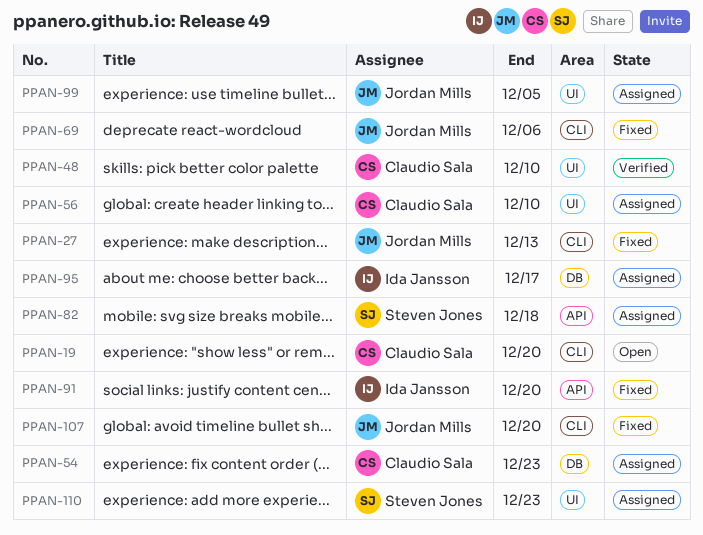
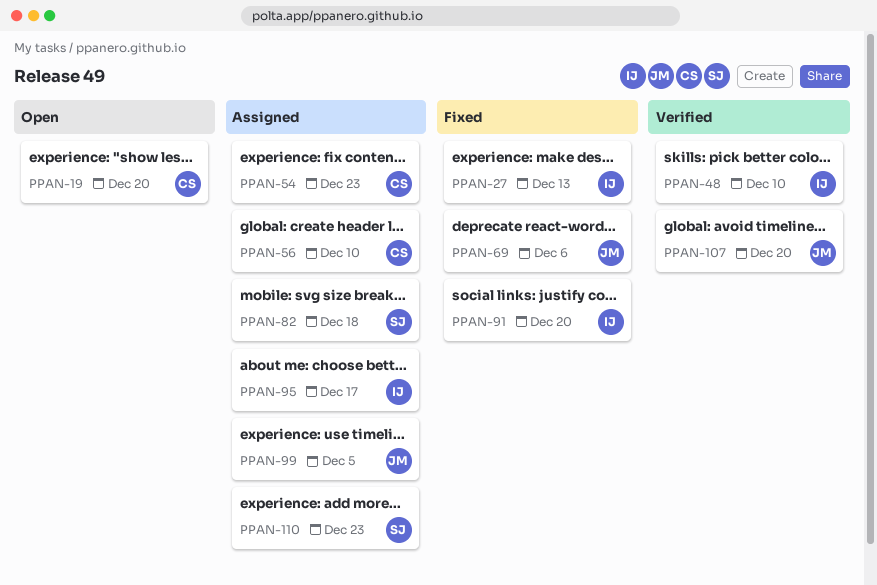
PPAN-27, owner: Jordan Mills -> Ida Jansson
PPAN-48, owner: Claudio Sala -> Ida Jansson
PPAN-107, status: Fixed -> Verified

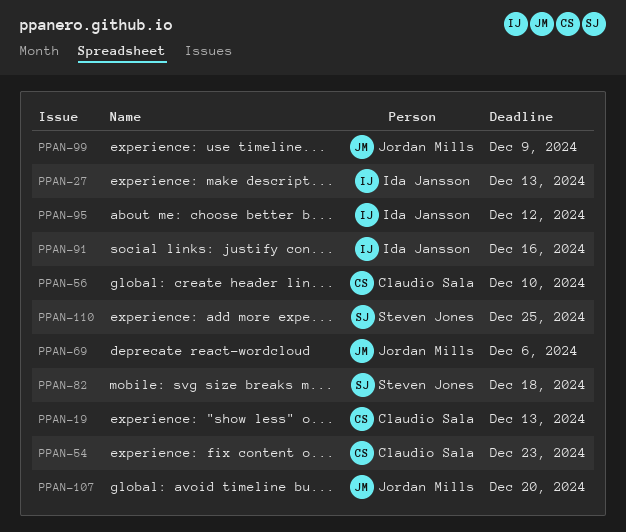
PPAN-19, due: Dec 20 -> Dec 13
PPAN-48: present -> none
PPAN-91, due: Dec 20 -> Dec 16
PPAN-95, due: Dec 17 -> Dec 12
PPAN-99, due: Dec 5 -> Dec 9
PPAN-110, due: Dec 23 -> Dec 25

